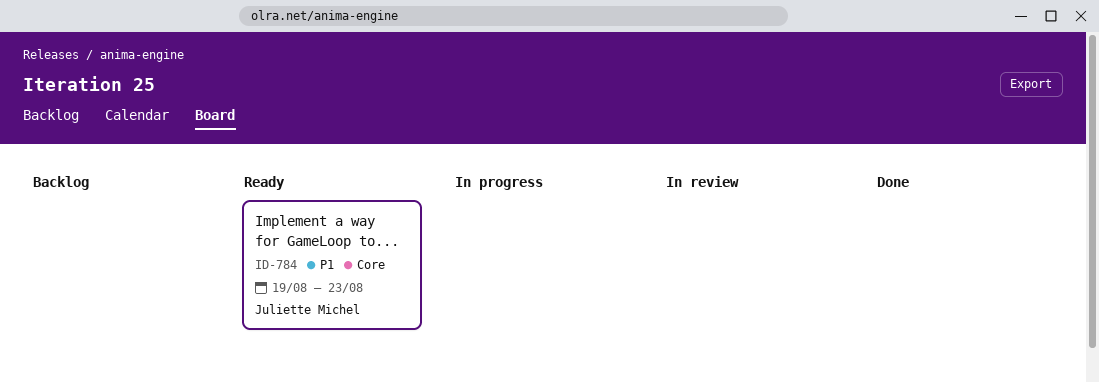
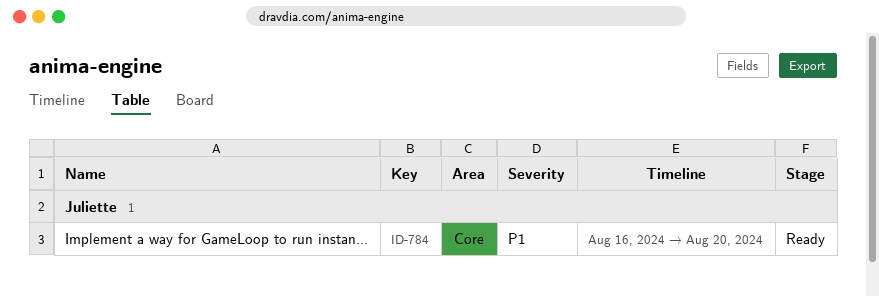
ID-784, start: Aug 19 -> Aug 16
ID-784, due: Aug 23 -> Aug 20

